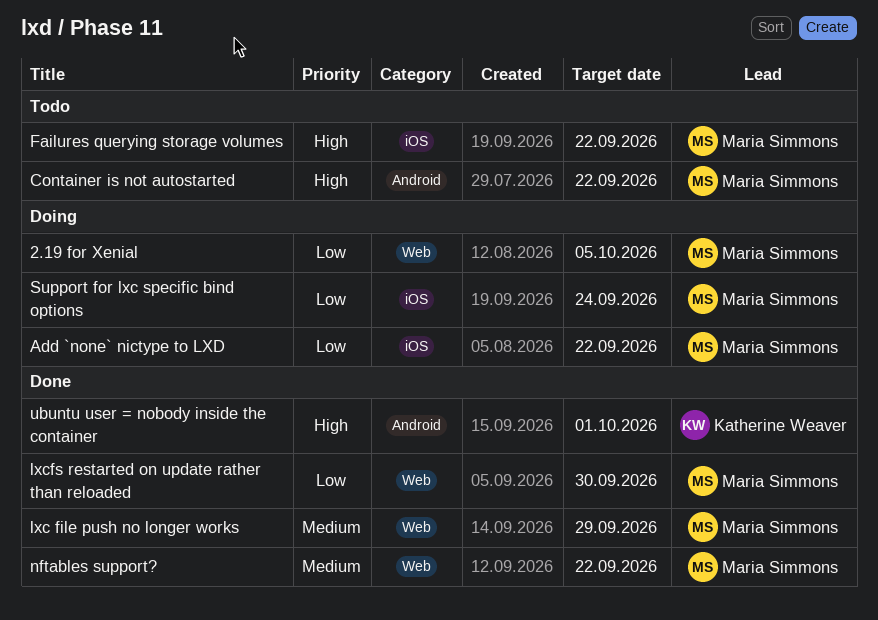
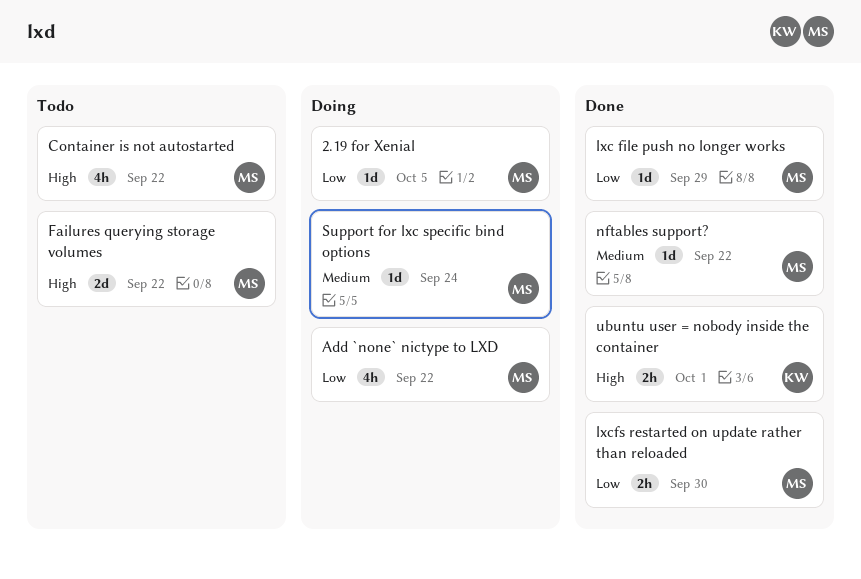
lxc file push no longer works, priority: Medium -> Low
Support for lxc specific bind options, priority: Low -> Medium

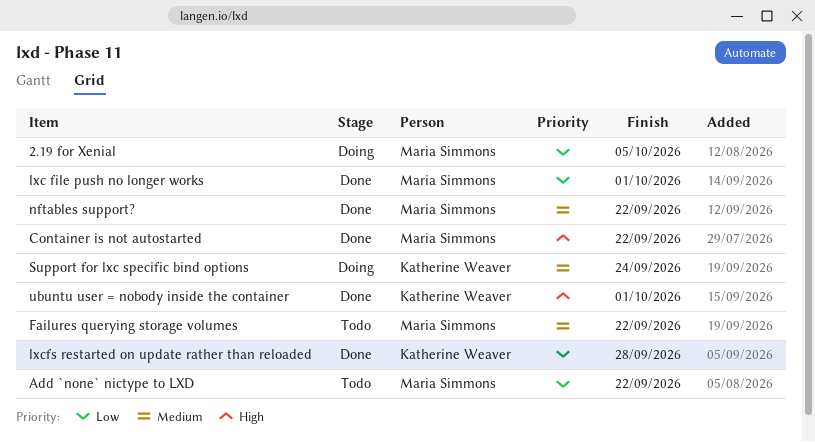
Add `none` nictype to LXD, status: Doing -> Todo
Container is not autostarted, status: Todo -> Done
Failures querying storage volumes, priority: High -> Medium
lxc file push no longer works, due: Sep 29 -> Oct 1
lxcfs restarted on update rather than reloaded, owner: Maria Simmons -> Katherine Weaver
lxcfs restarted on update rather than reloaded, due: Sep 30 -> Sep 28
Support for lxc specific bind options, owner: Maria Simmons -> Katherine Weaver

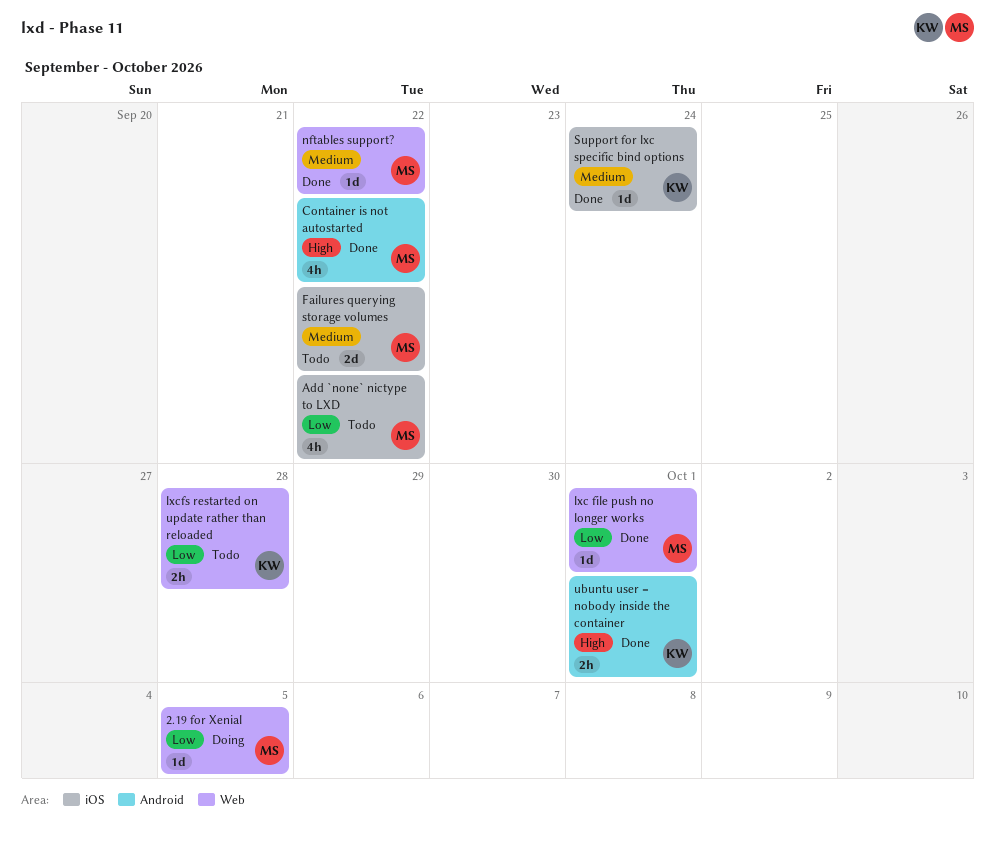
lxcfs restarted on update rather than reloaded, status: Done -> Todo
Support for lxc specific bind options, status: Doing -> Done

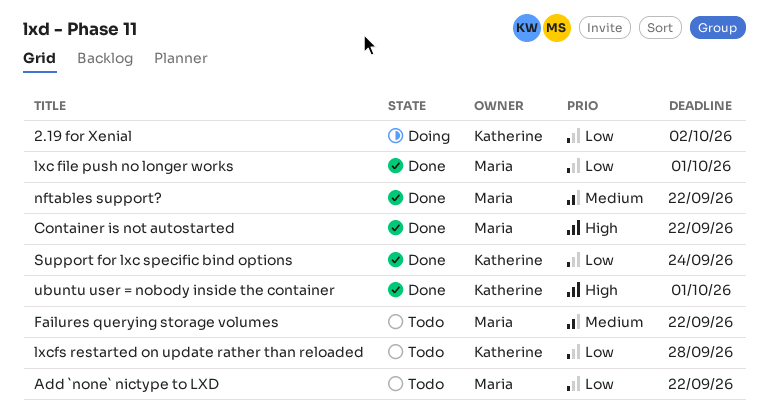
2.19 for Xenial, owner: Maria -> Katherine
2.19 for Xenial, due: Oct 5 -> Oct 2
Support for lxc specific bind options, priority: Medium -> Low

